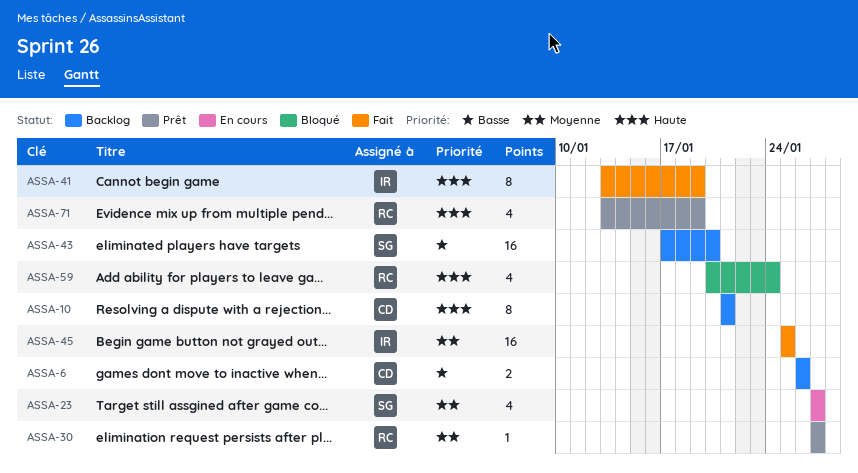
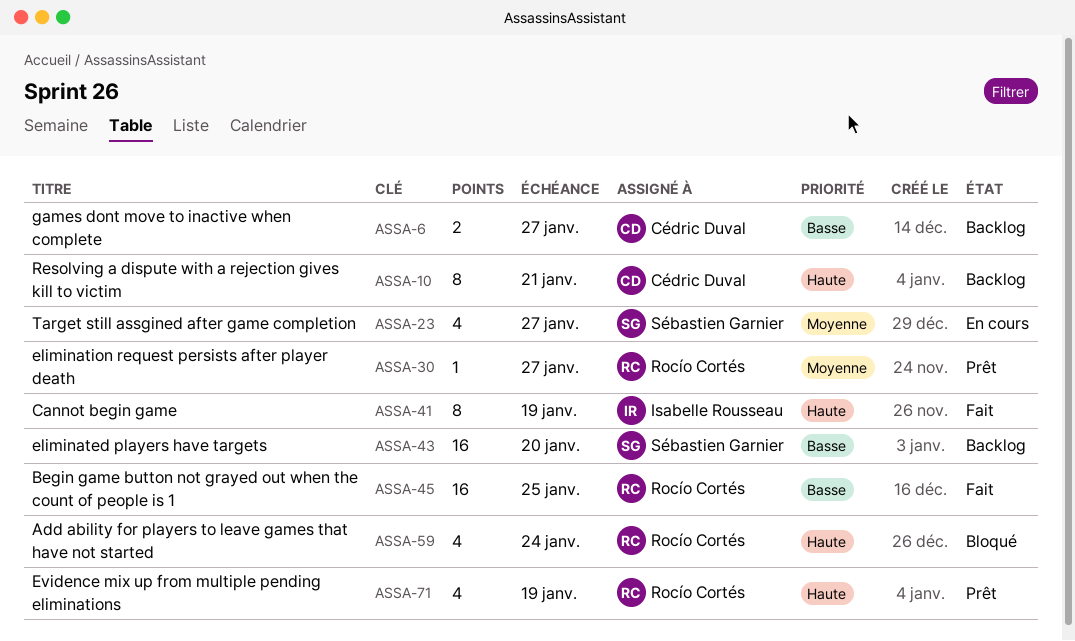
ASSA-6, due: Jan 26 -> Jan 27
ASSA-45, owner: Isabelle Rousseau -> Rocío Cortés
ASSA-45, priority: Moyenne -> Basse

